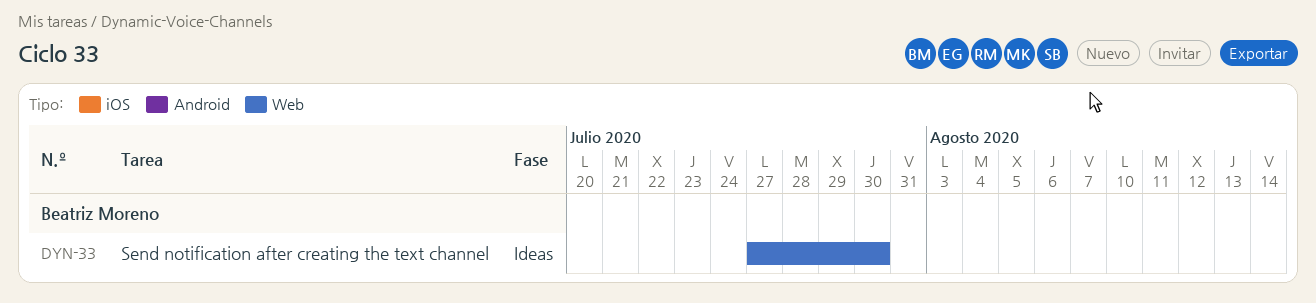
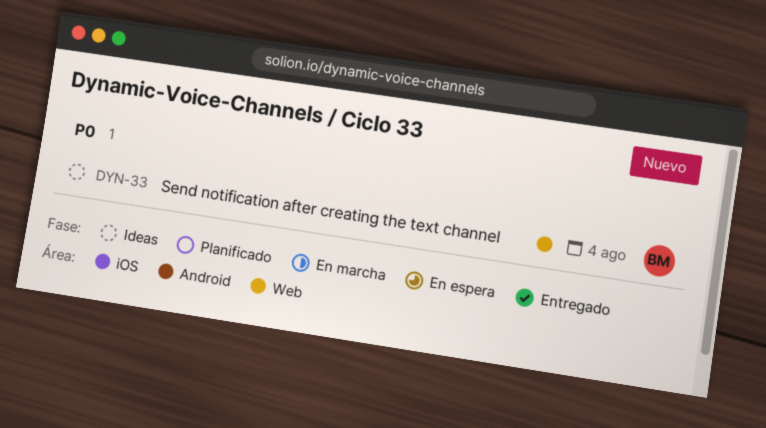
DYN-33, due: Jul 30 -> Aug 4

